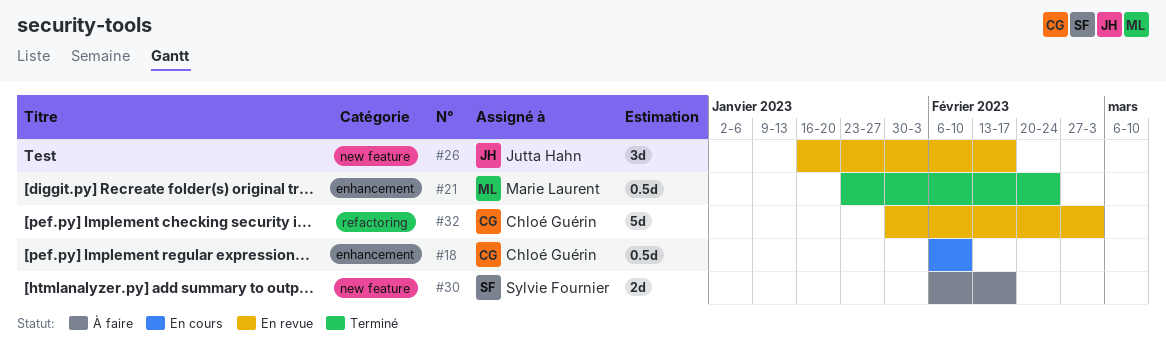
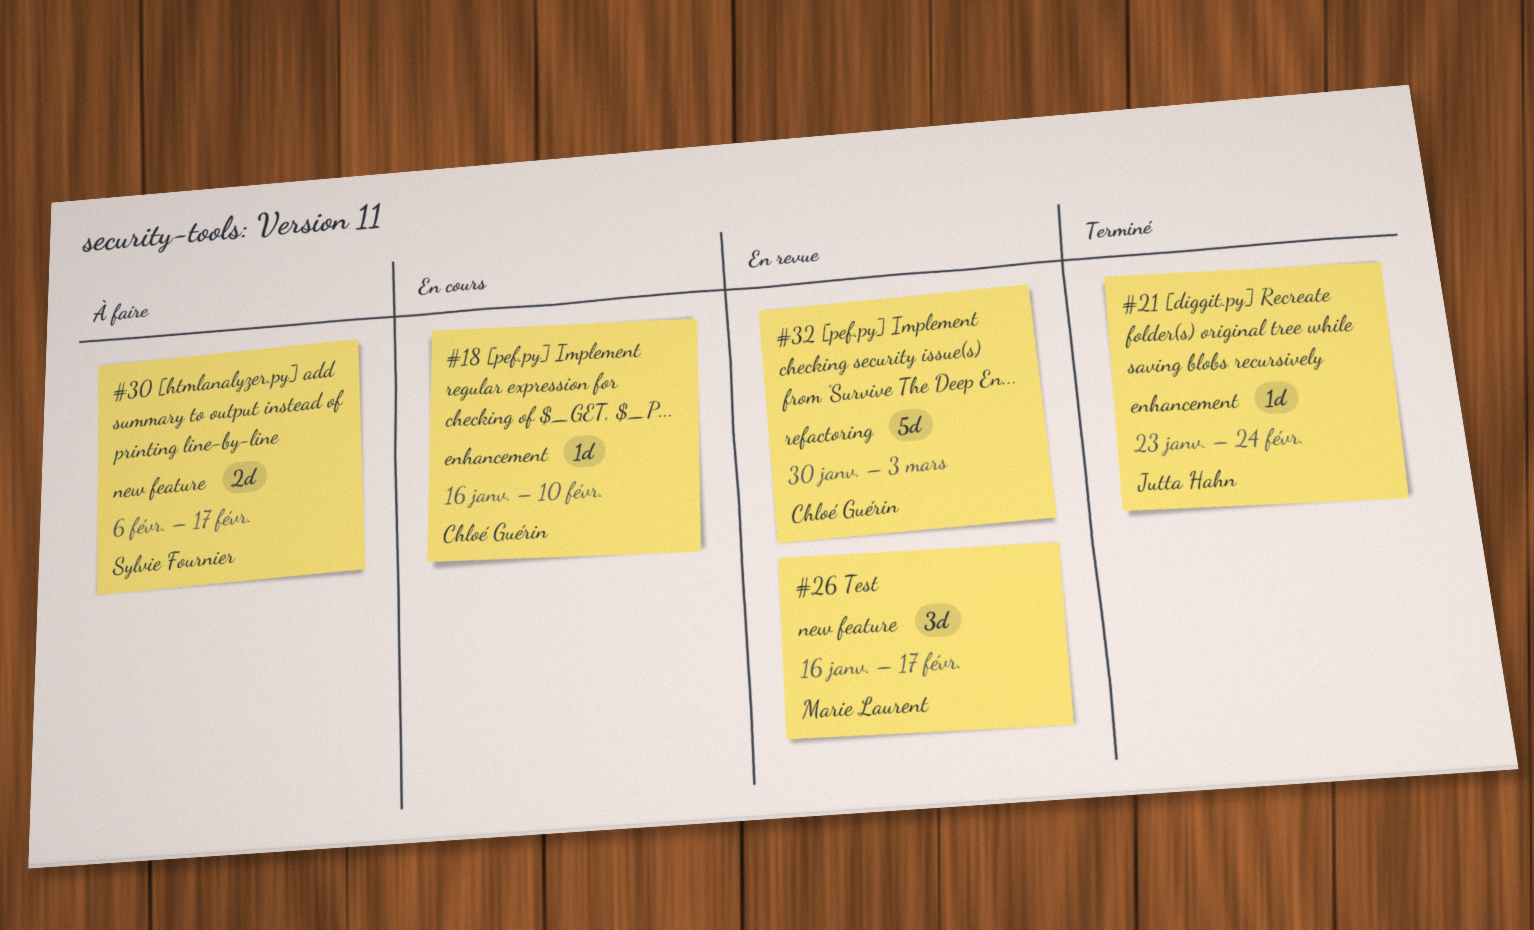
#18, estimate: 0.5d -> 1d
#18, start: Feb 6 -> Jan 16
#21, owner: Marie Laurent -> Jutta Hahn
#21, estimate: 0.5d -> 1d
#26, owner: Jutta Hahn -> Marie Laurent

